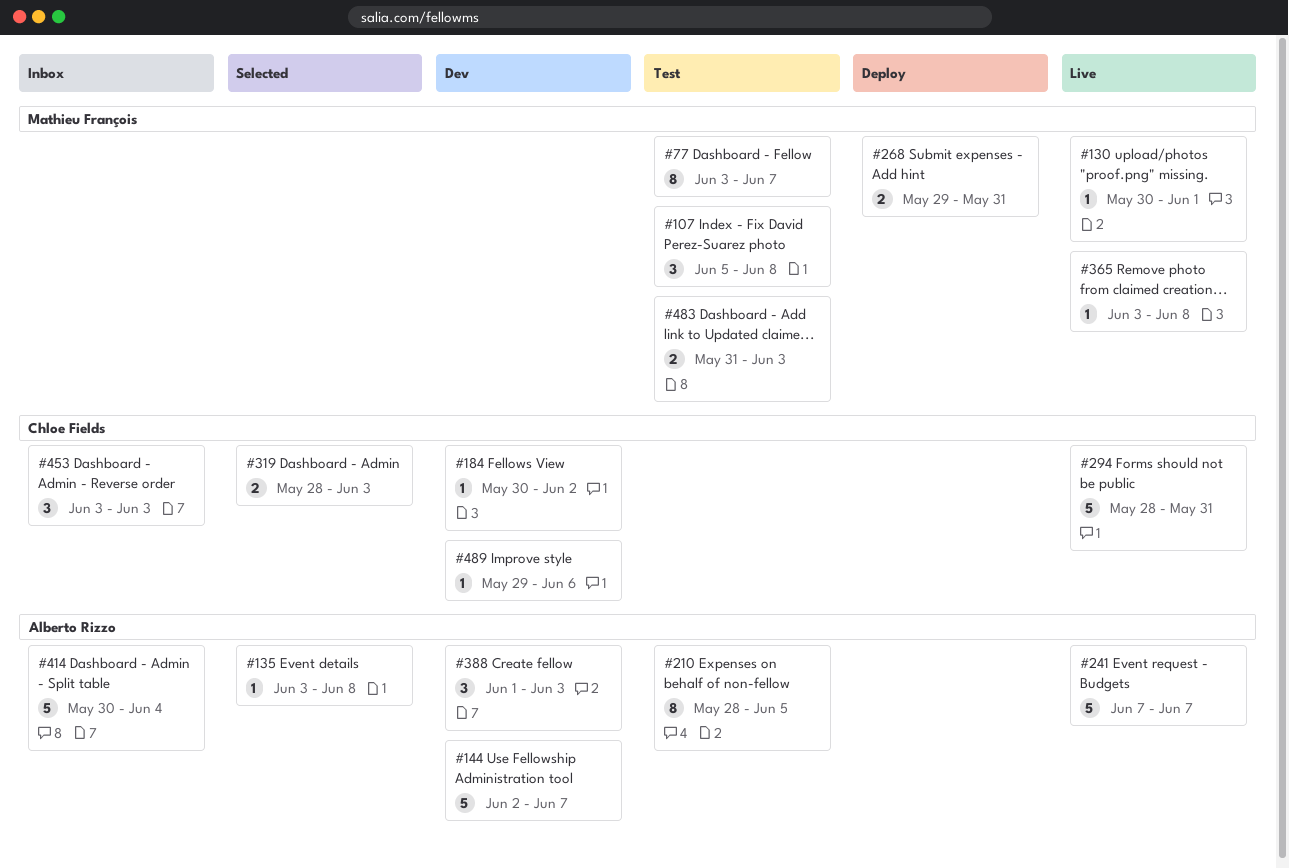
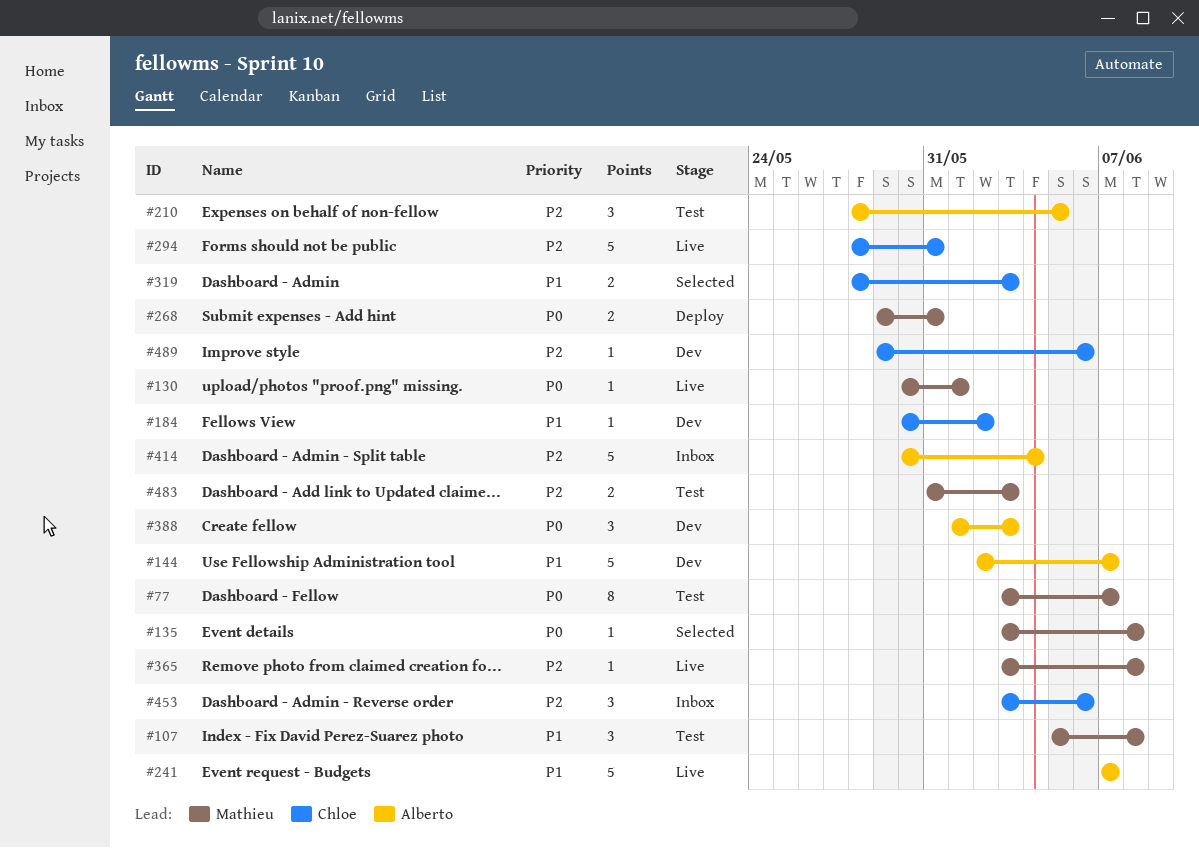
#135, owner: Alberto Rizzo -> Mathieu François
#210, estimate: 8 -> 3
#453, due: Jun 3 -> Jun 6

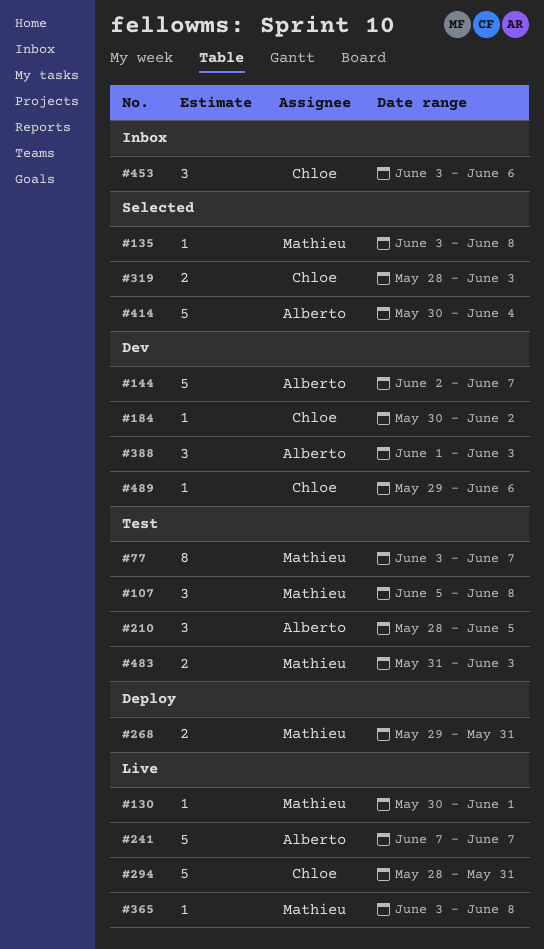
#414, status: Inbox -> Selected

